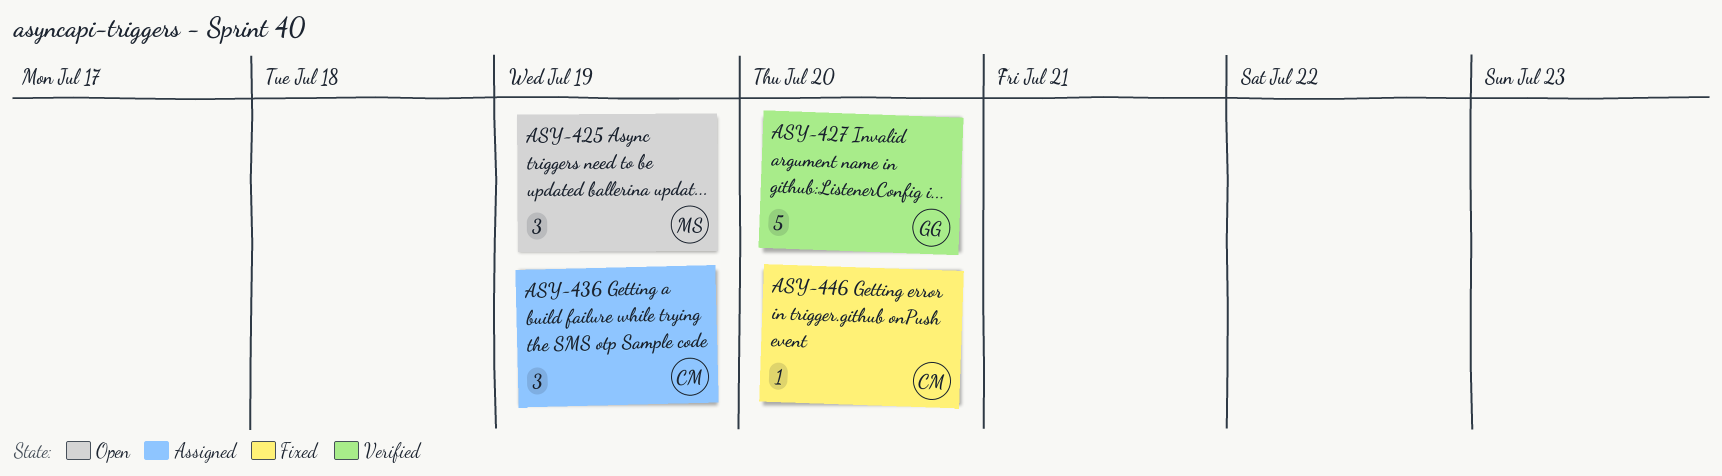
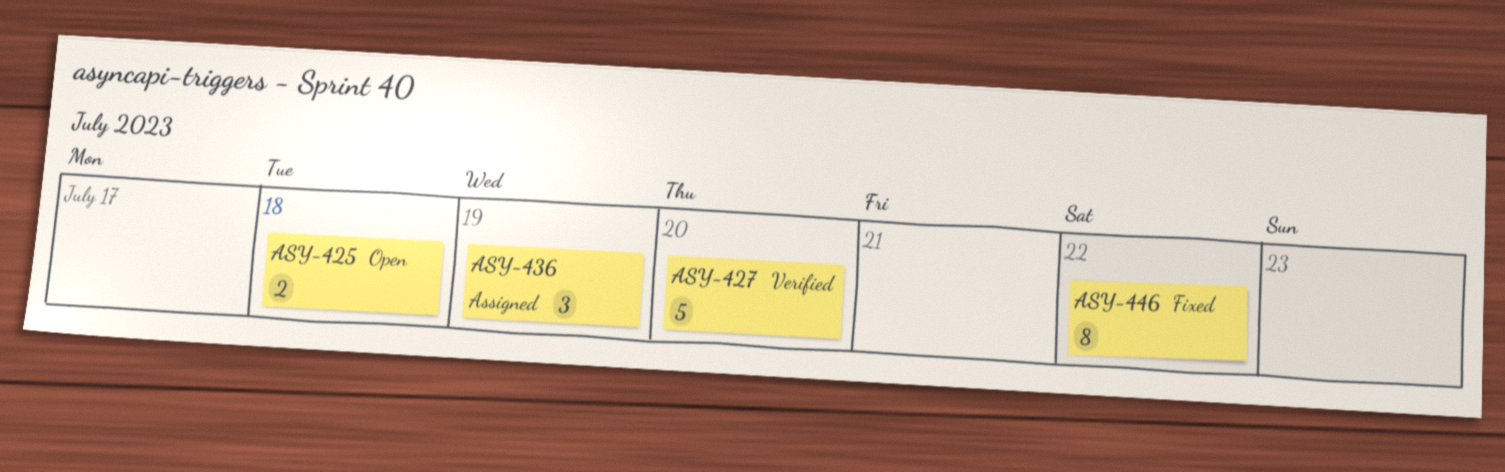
ASY-425, estimate: 3 -> 2
ASY-425, due: Jul 19 -> Jul 18
ASY-446, estimate: 1 -> 8
ASY-446, due: Jul 20 -> Jul 22

